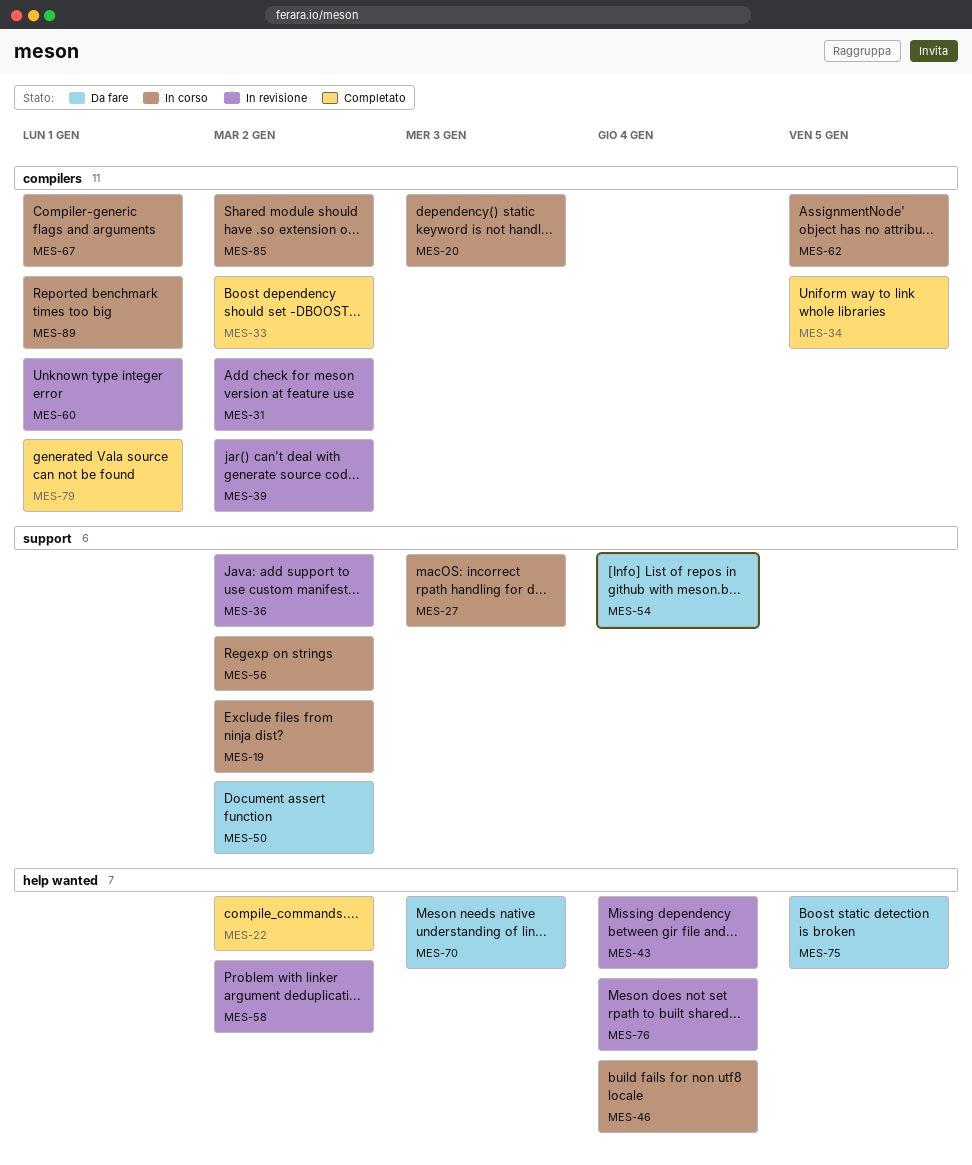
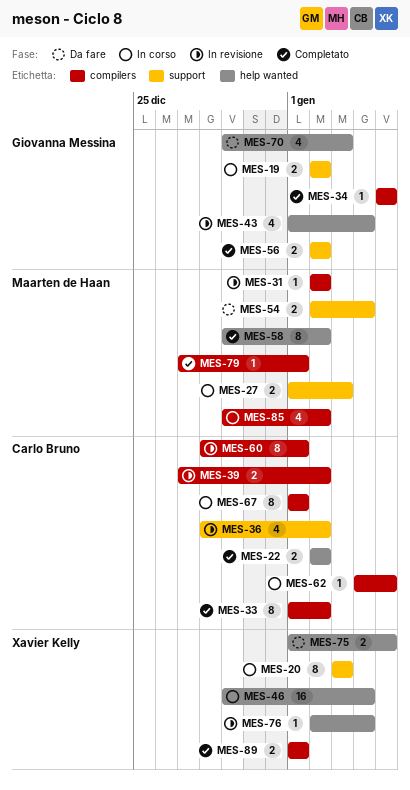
MES-20, label: compilers -> support
MES-50: present -> none
MES-56, status: In corso -> Completato
MES-58, status: In revisione -> Completato
MES-89, status: In corso -> Completato

